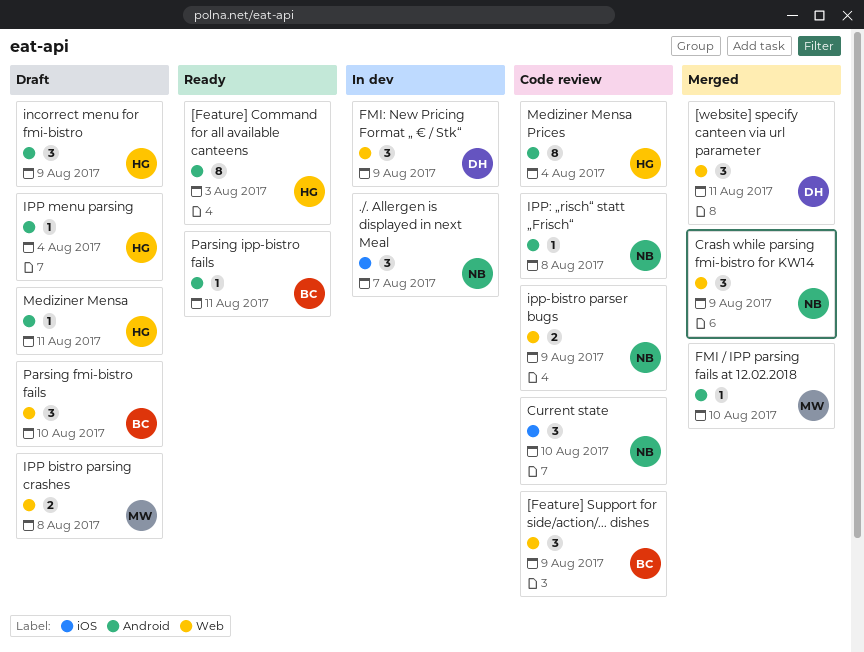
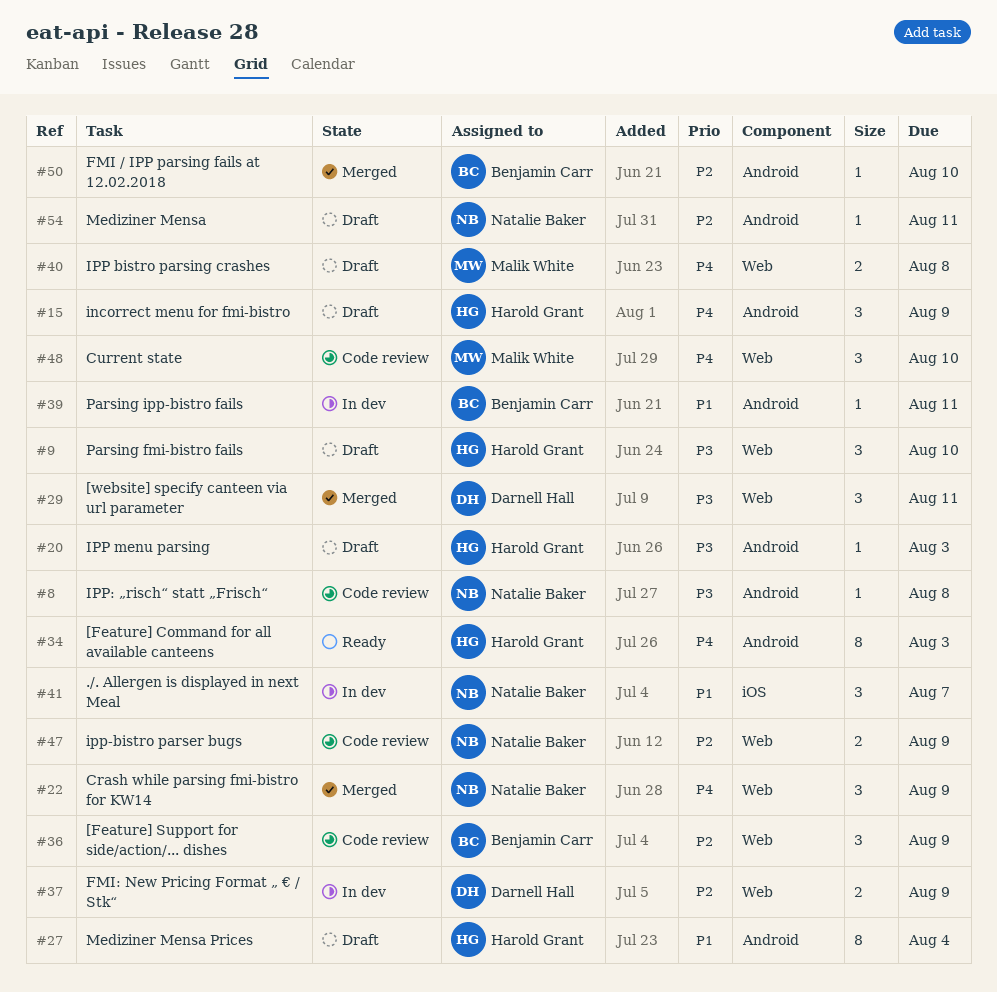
Current state, owner: Natalie Baker -> Malik White
Current state, label: iOS -> Web
FMI / IPP parsing fails at 12.02.2018, owner: Malik White -> Benjamin Carr
FMI: New Pricing Format „ € / Stk“, estimate: 3 -> 2
IPP menu parsing, due: Aug 4 -> Aug 3
Mediziner Mensa, owner: Harold Grant -> Natalie Baker
Mediziner Mensa Prices, status: Code review -> Draft
Parsing fmi-bistro fails, owner: Benjamin Carr -> Harold Grant
Parsing ipp-bistro fails, status: Ready -> In dev

